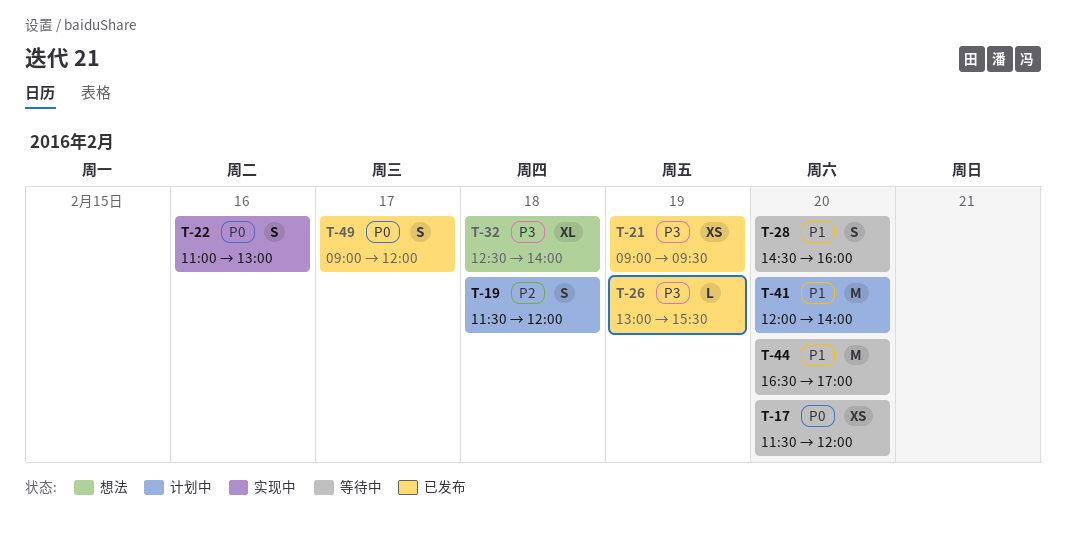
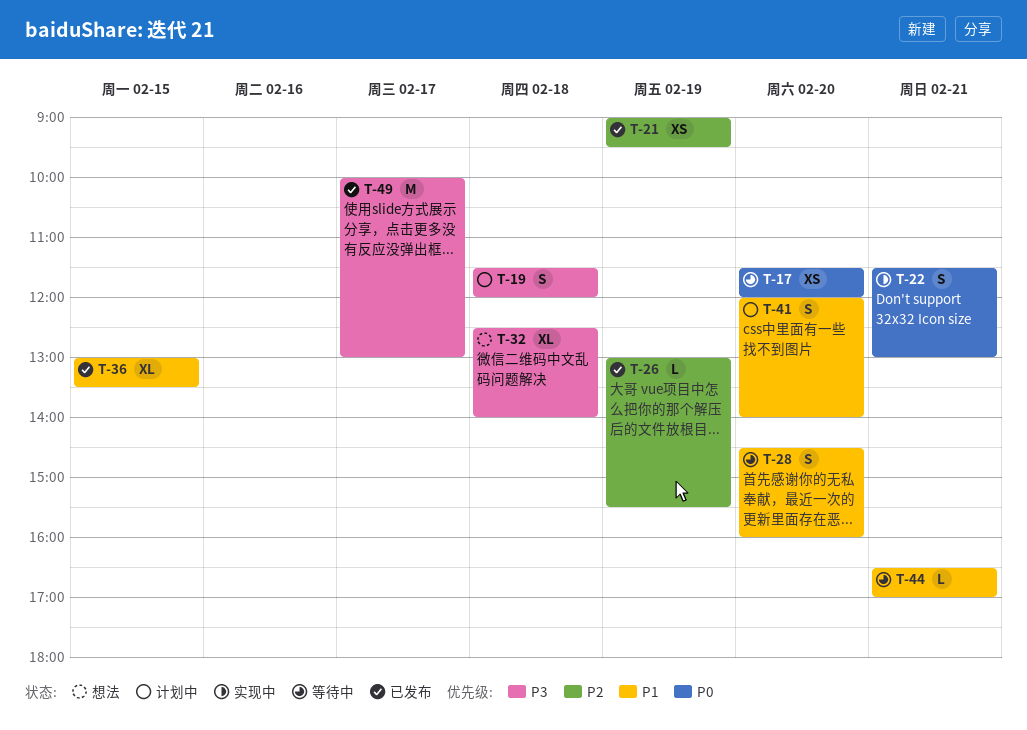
T-19, priority: P2 -> P3
T-21, priority: P3 -> P2
T-22, day: Feb 16 -> Feb 21
T-22, begins: 11:00 -> 11:30
T-26, priority: P3 -> P2
T-36: none -> present
T-41, estimate: M -> S
T-44, estimate: M -> L
T-44, day: Feb 20 -> Feb 21
T-49, priority: P0 -> P3
T-49, estimate: S -> M
T-49, begins: 09:00 -> 10:00
T-49, ends: 12:00 -> 13:00

